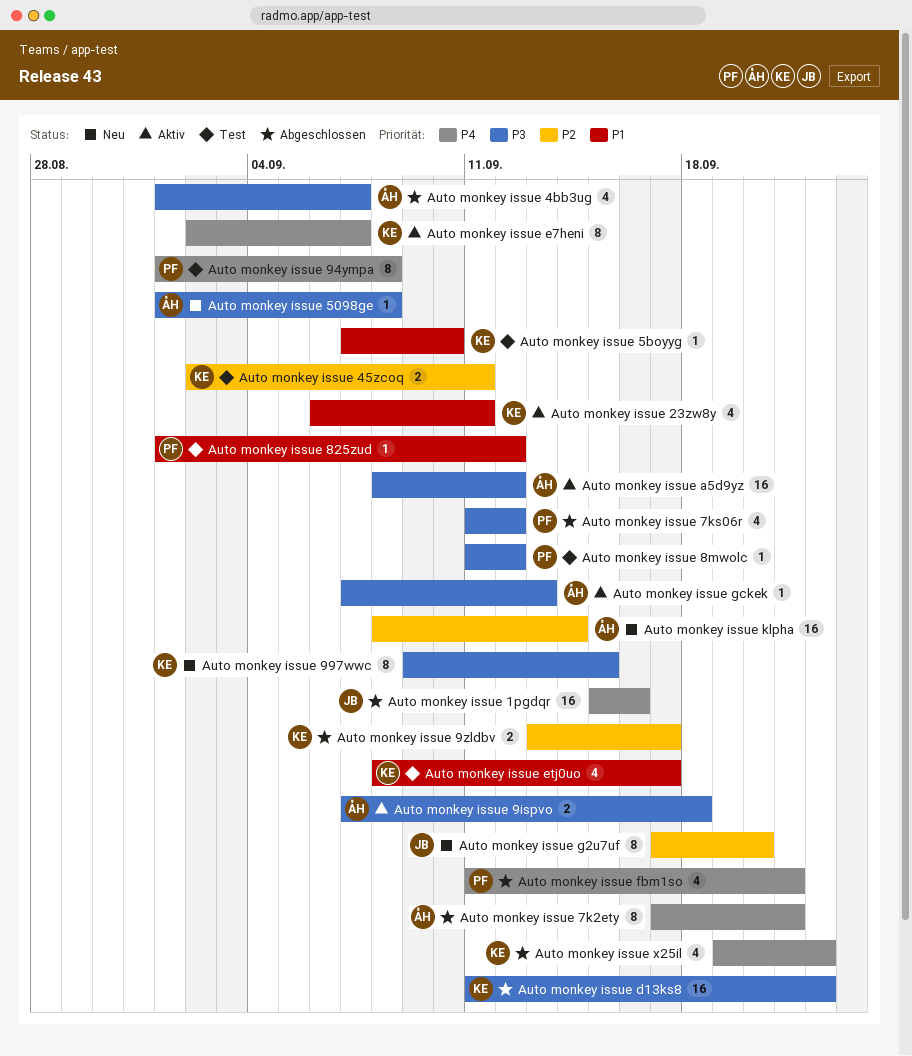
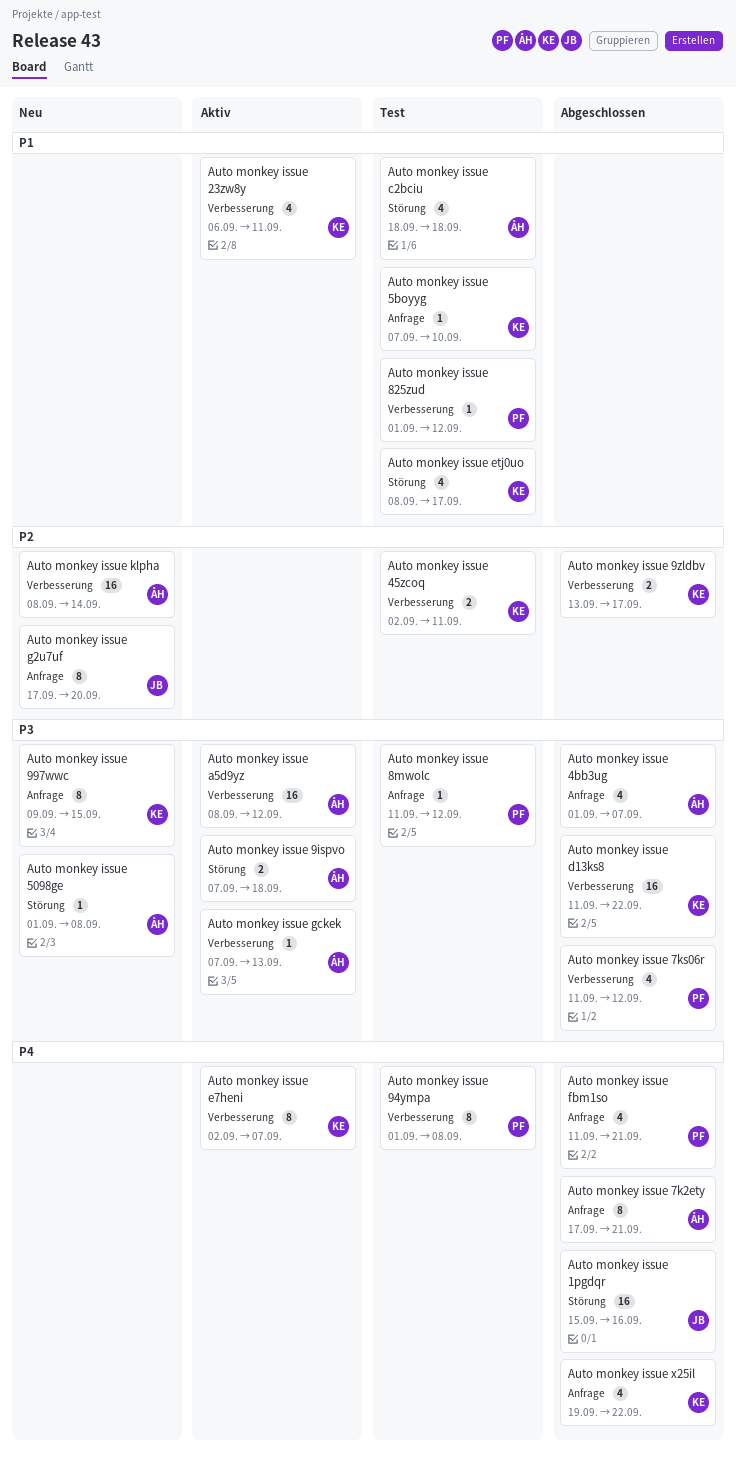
Auto monkey issue c2bciu: none -> present

